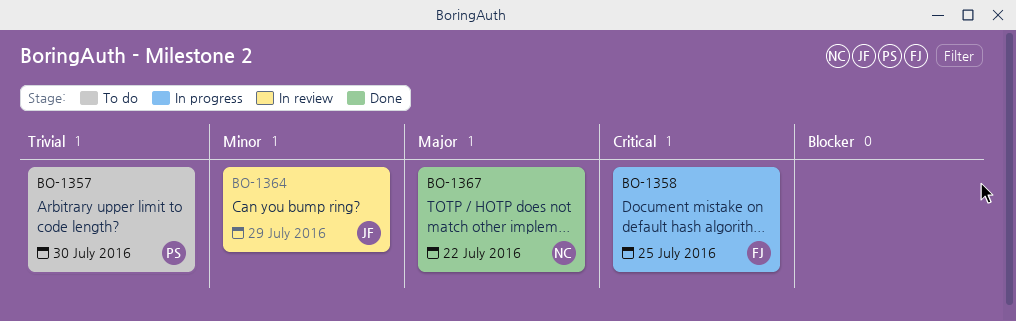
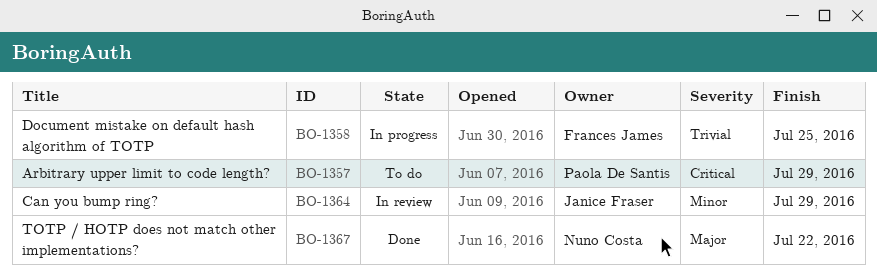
BO-1357, priority: Trivial -> Critical
BO-1357, due: Jul 30 -> Jul 29
BO-1358, priority: Critical -> Trivial

